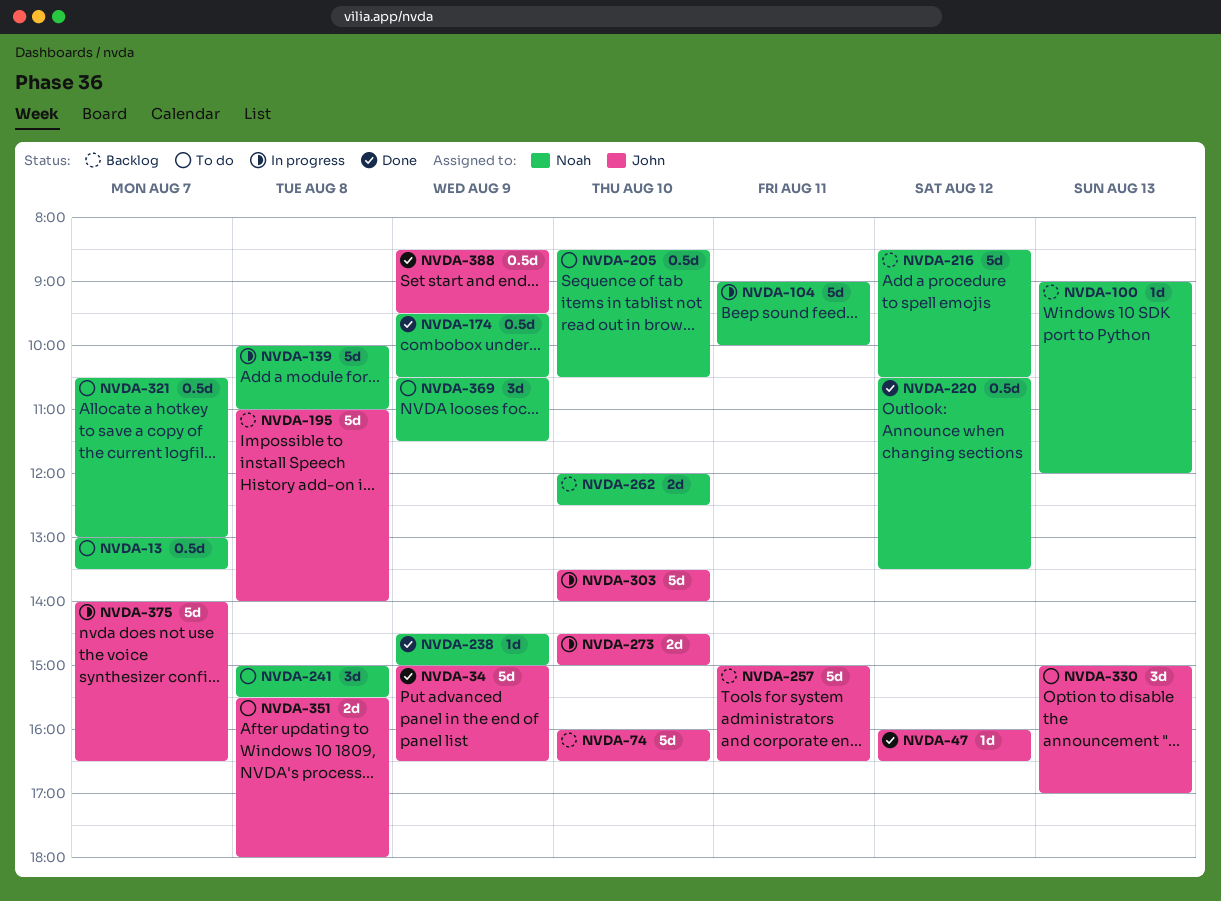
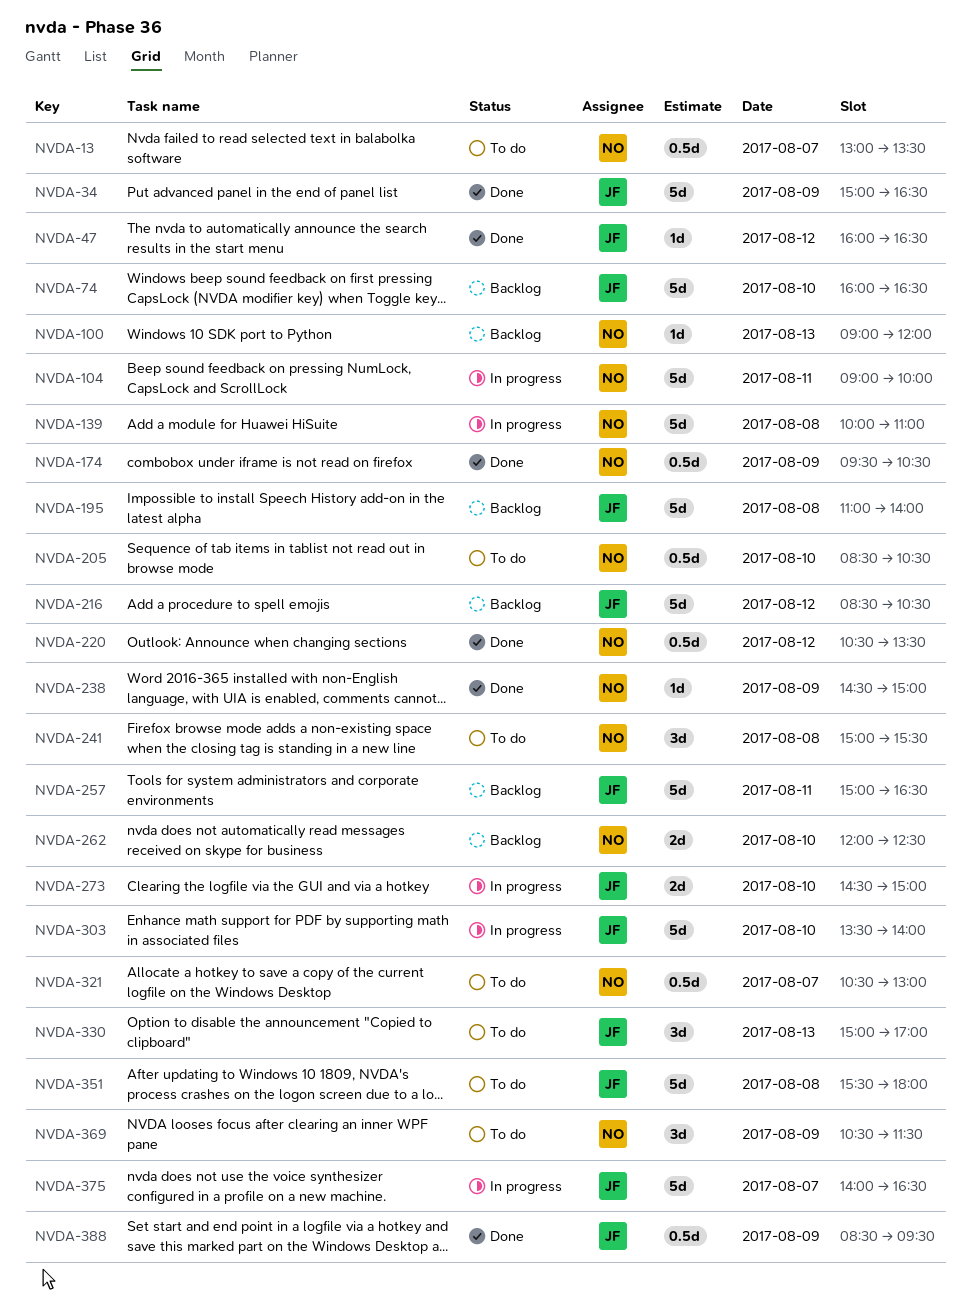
NVDA-216, owner: Noah -> John
NVDA-351, estimate: 2d -> 5d

